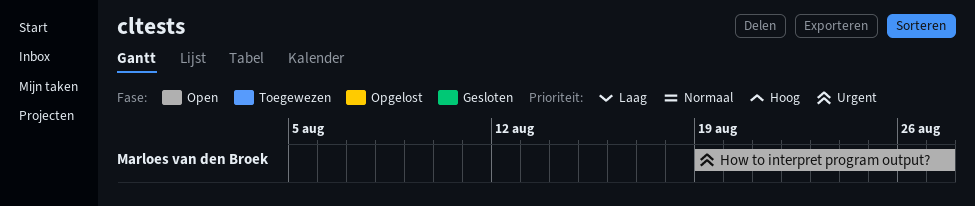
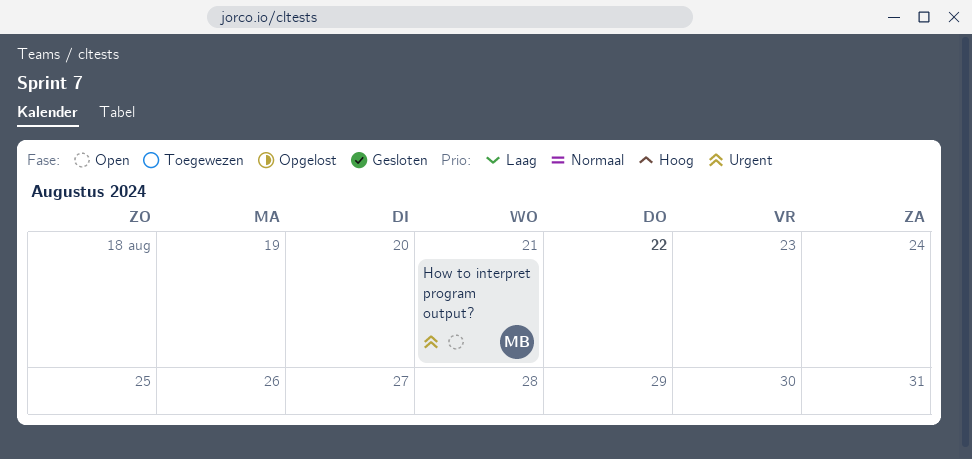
How to interpret program output?, due: Aug 27 -> Aug 21

